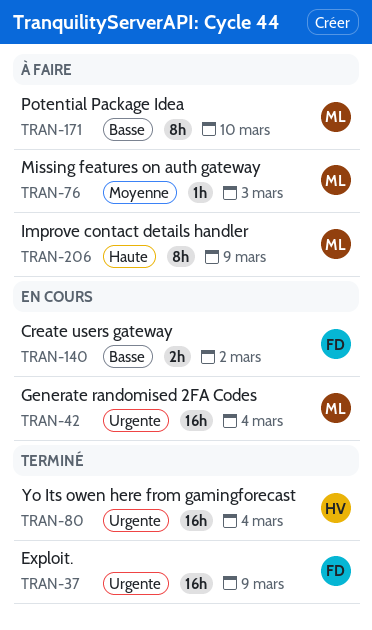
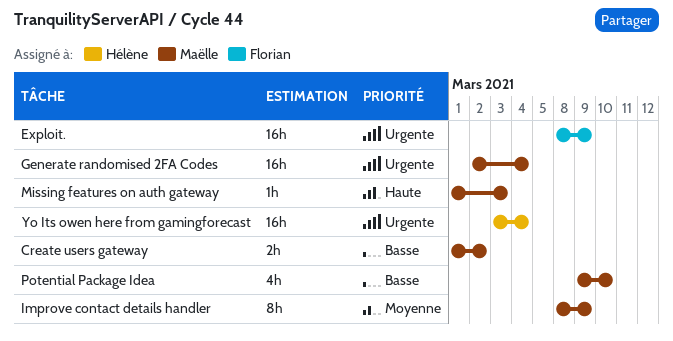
Create users gateway, owner: Florian -> Maëlle
Improve contact details handler, priority: Haute -> Moyenne
Missing features on auth gateway, priority: Moyenne -> Haute
Potential Package Idea, estimate: 8h -> 4h

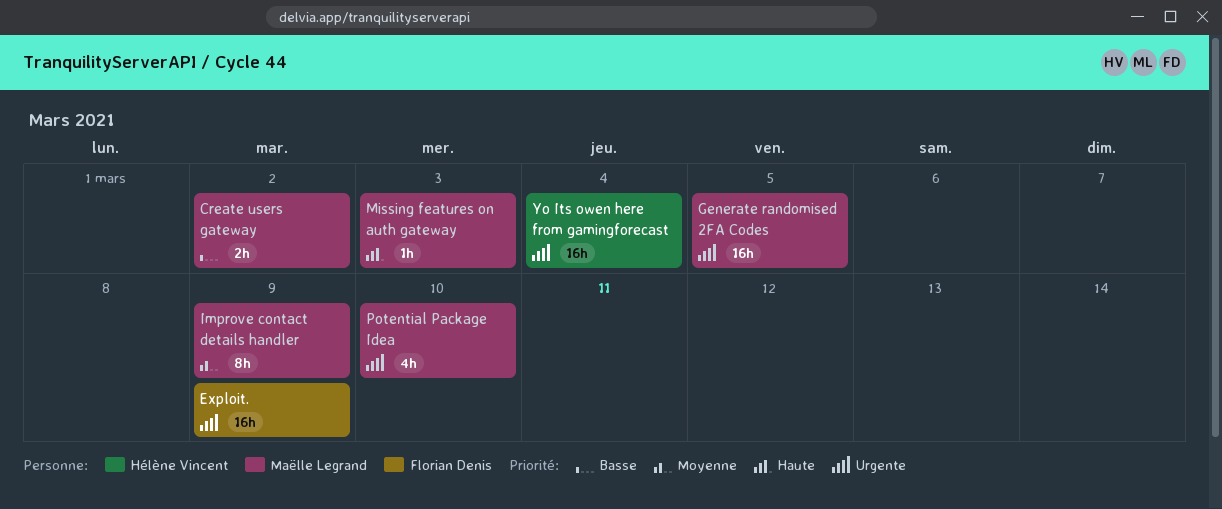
Generate randomised 2FA Codes, due: Mar 4 -> Mar 5
Potential Package Idea, priority: Basse -> Urgente

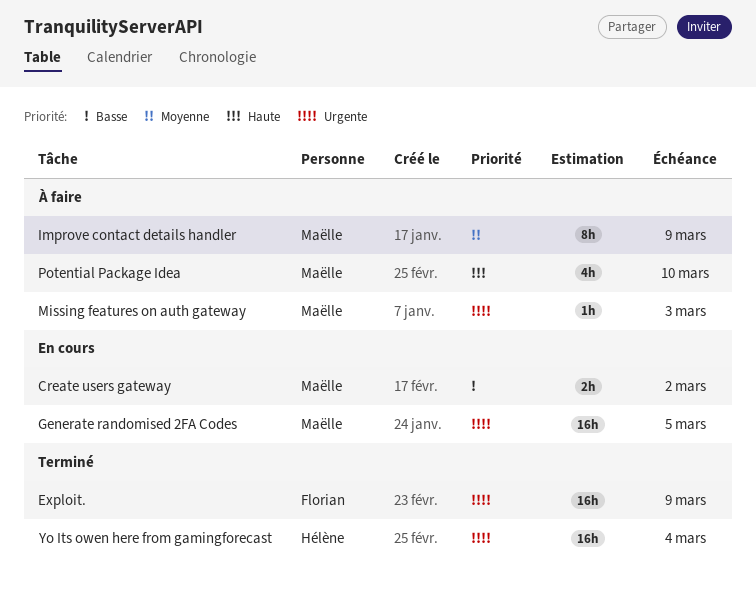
Missing features on auth gateway, priority: Haute -> Urgente
Potential Package Idea, priority: Urgente -> Haute

